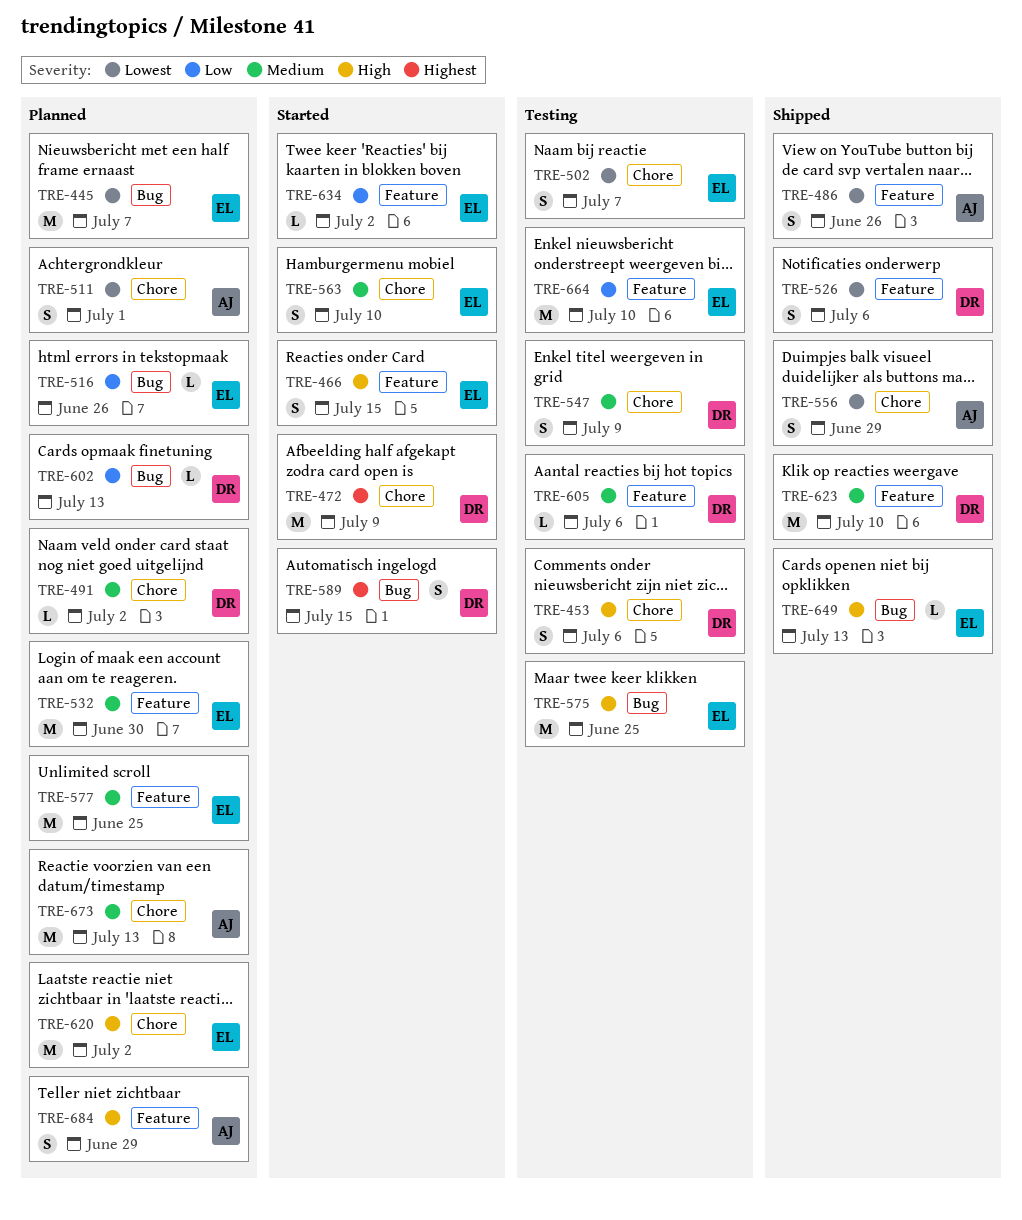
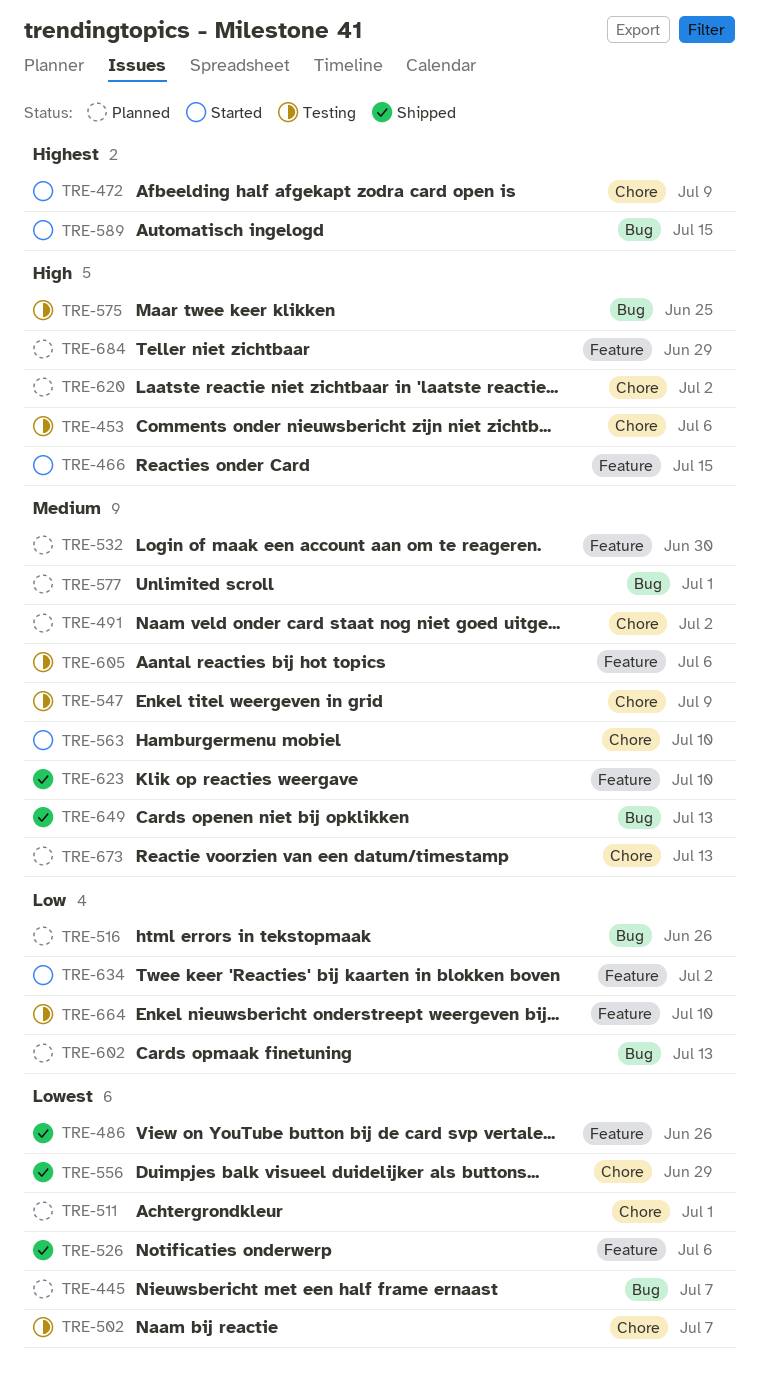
TRE-577, label: Feature -> Bug
TRE-577, due: Jun 25 -> Jul 1
TRE-649, priority: High -> Medium

